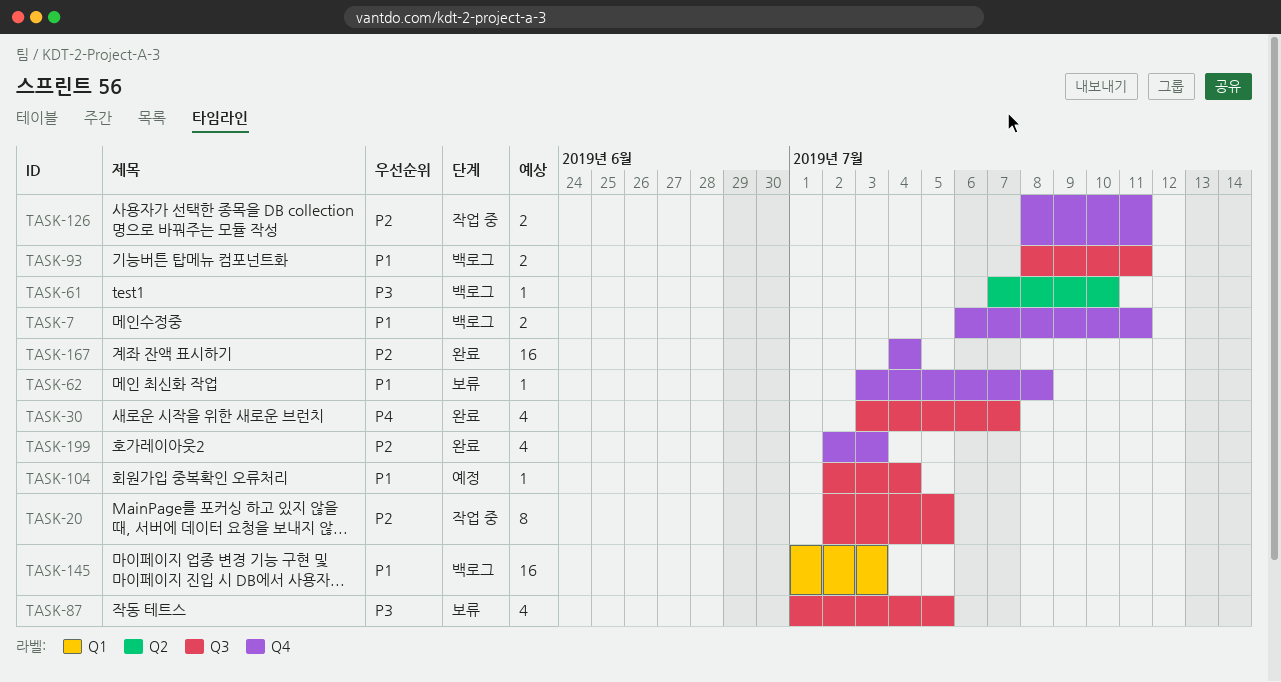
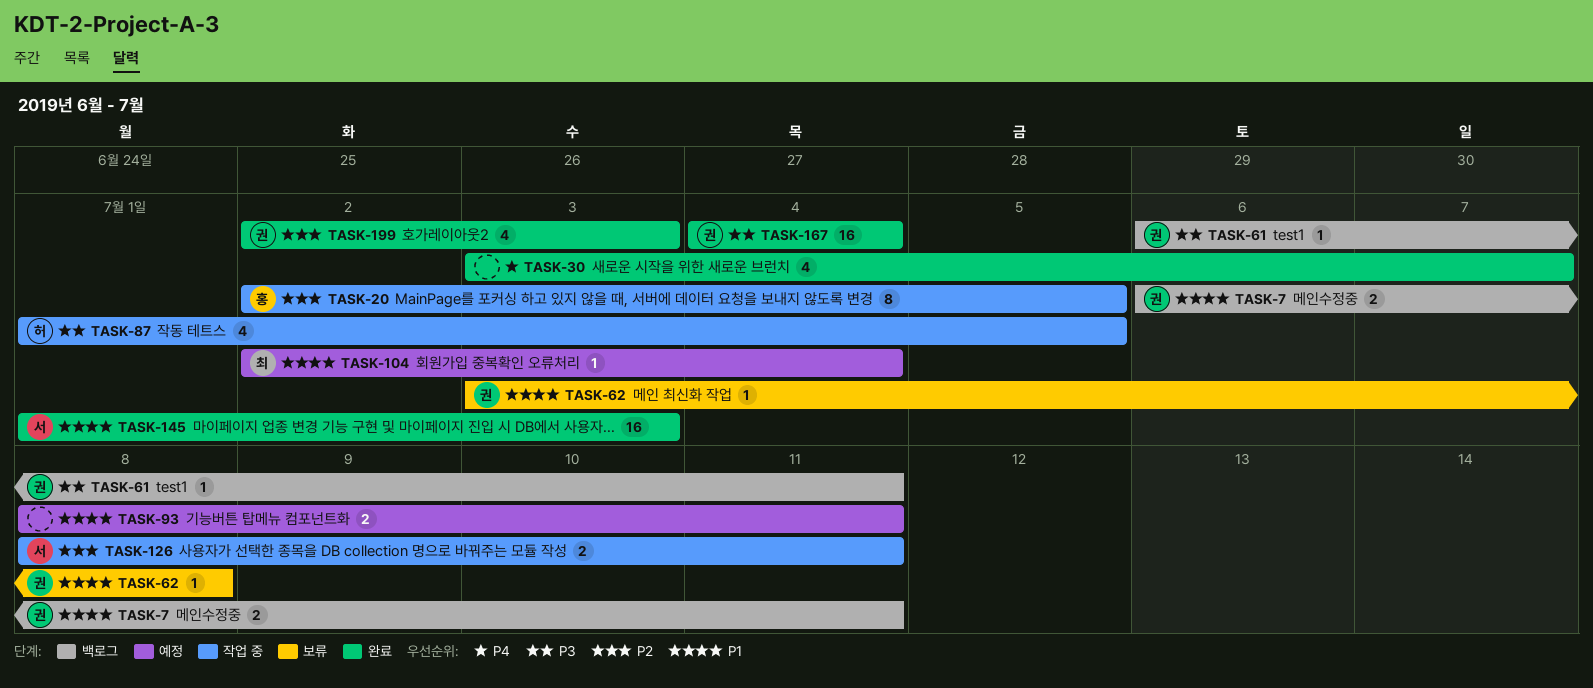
TASK-61, start: Jul 7 -> Jul 6
TASK-61, due: Jul 10 -> Jul 11
TASK-87, status: 보류 -> 작업 중
TASK-93, status: 백로그 -> 예정
TASK-145, status: 백로그 -> 완료
TASK-167, priority: P2 -> P3

